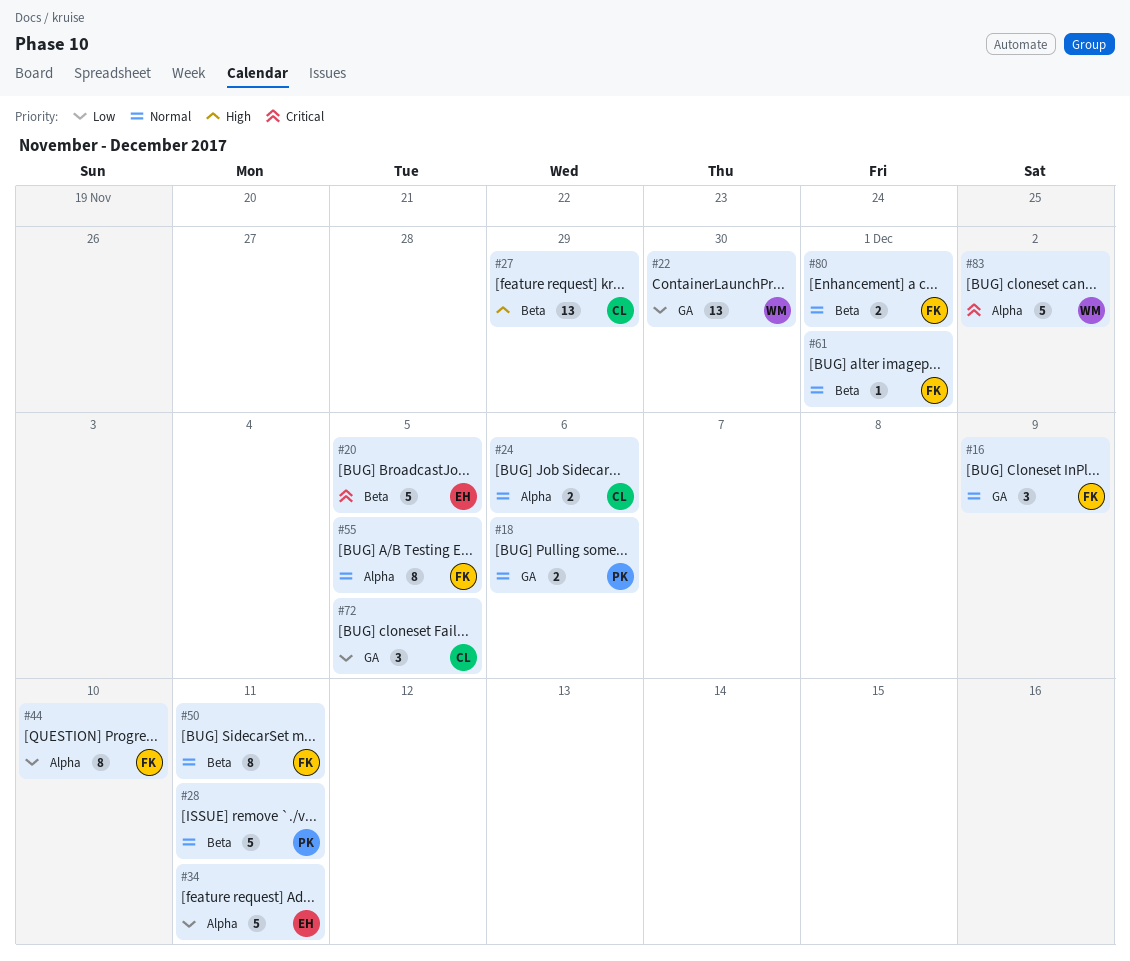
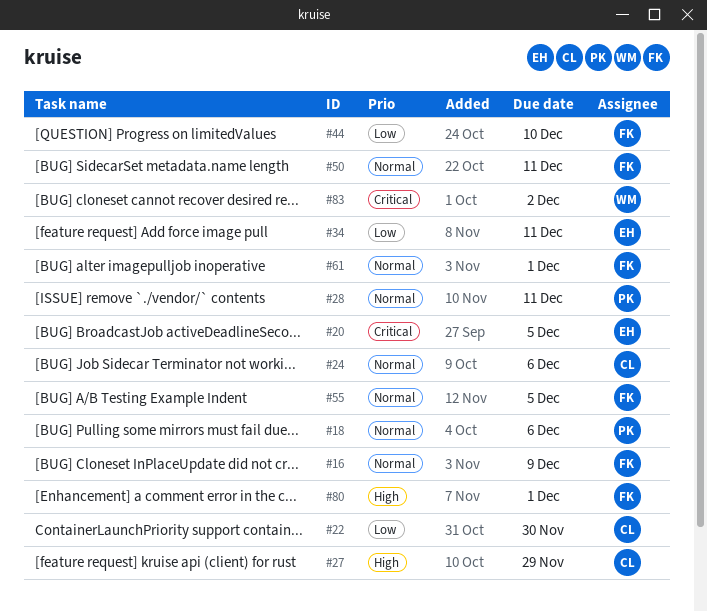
#22, owner: WM -> CL
#72: present -> none
#80, priority: Normal -> High

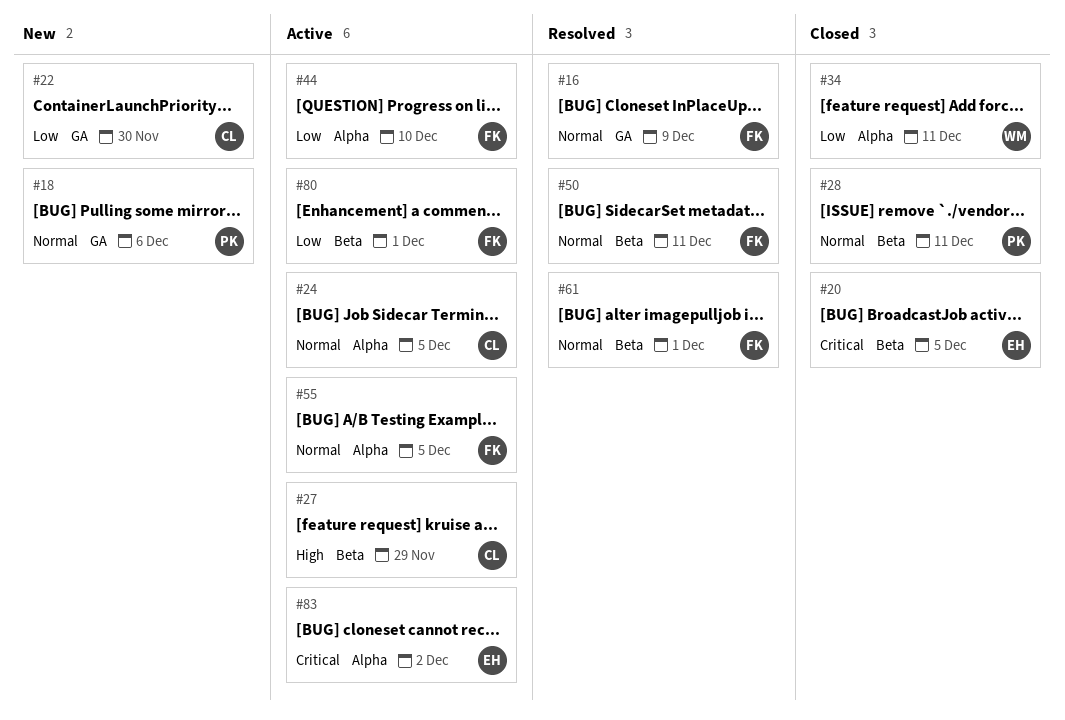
#24, due: Dec 6 -> Dec 5
#34, owner: EH -> WM
#80, priority: High -> Low
#83, owner: WM -> EH

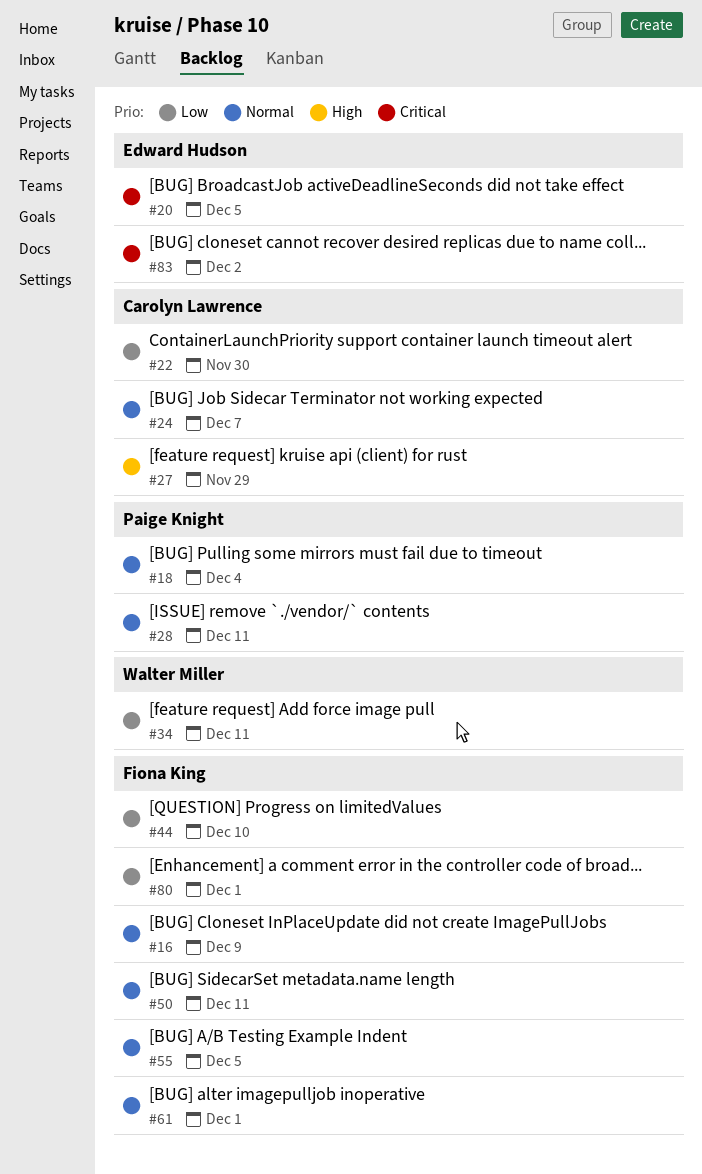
#18, due: Dec 6 -> Dec 4
#24, due: Dec 5 -> Dec 7

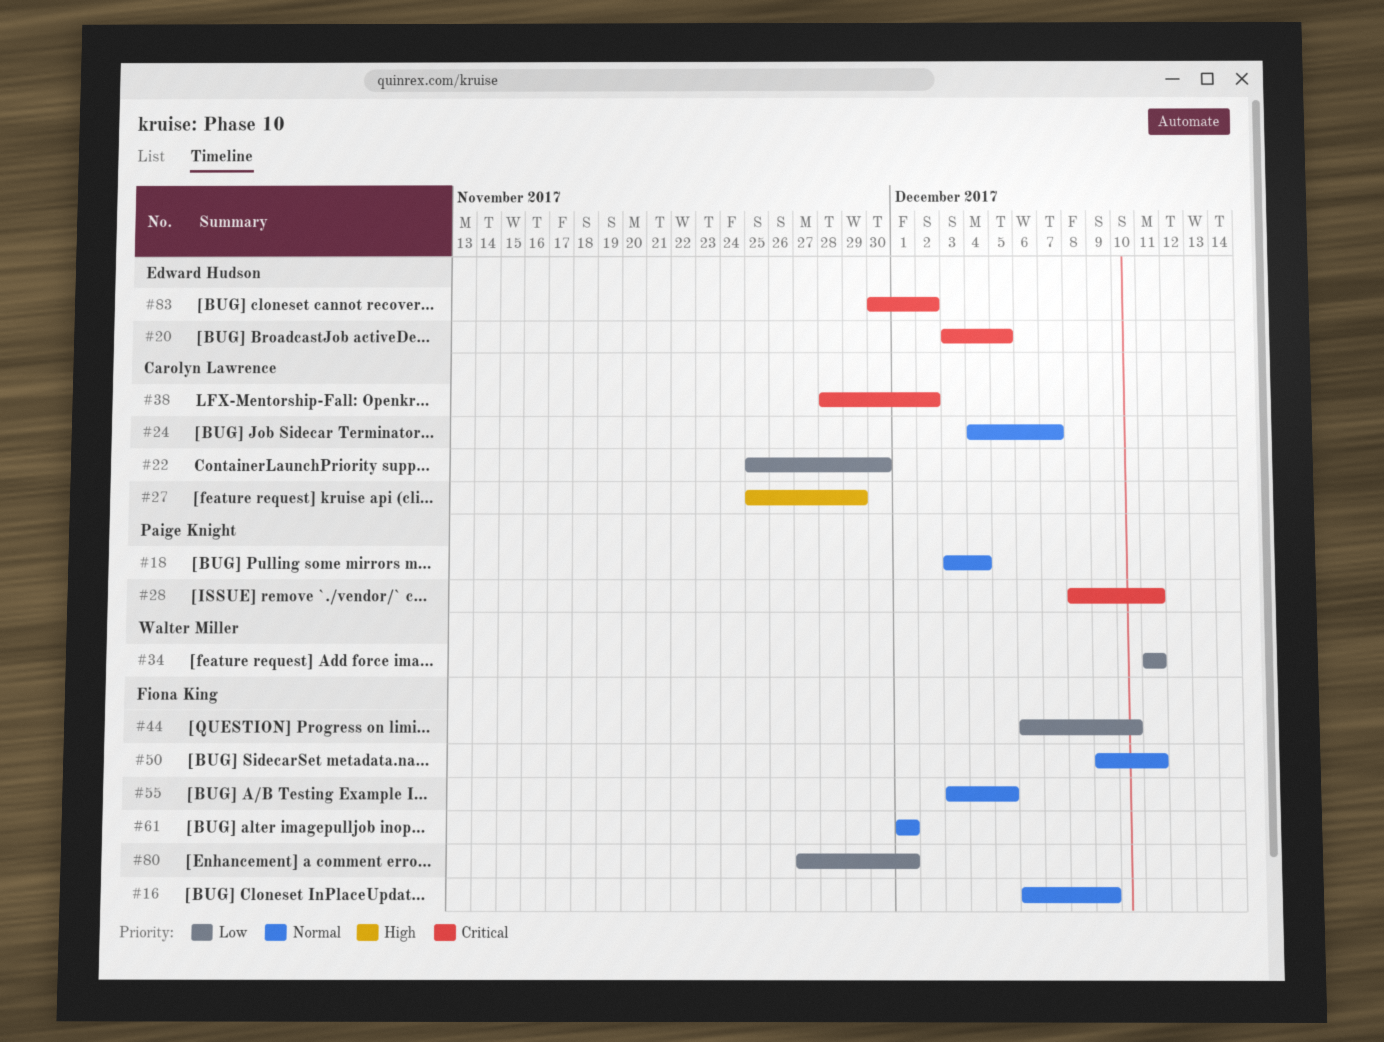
#28, priority: Normal -> Critical
#38: none -> present

